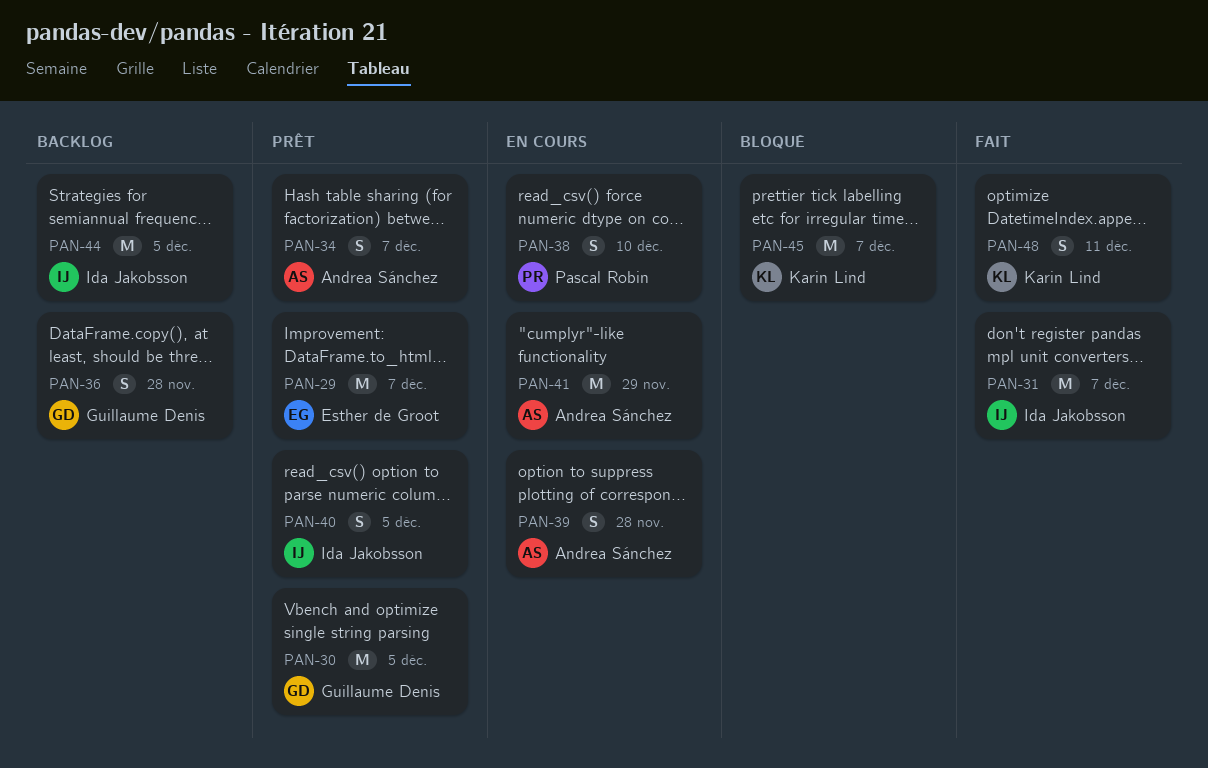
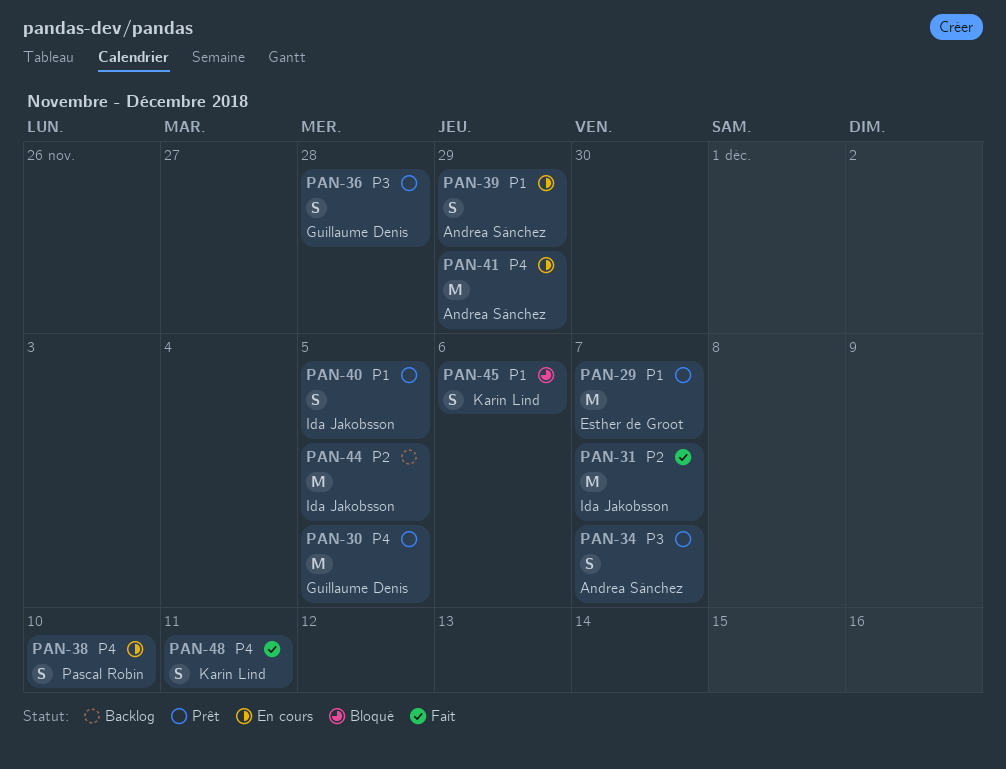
PAN-36, status: Backlog -> Prêt
PAN-39, due: Nov 28 -> Nov 29
PAN-45, estimate: M -> S
PAN-45, due: Dec 7 -> Dec 6

